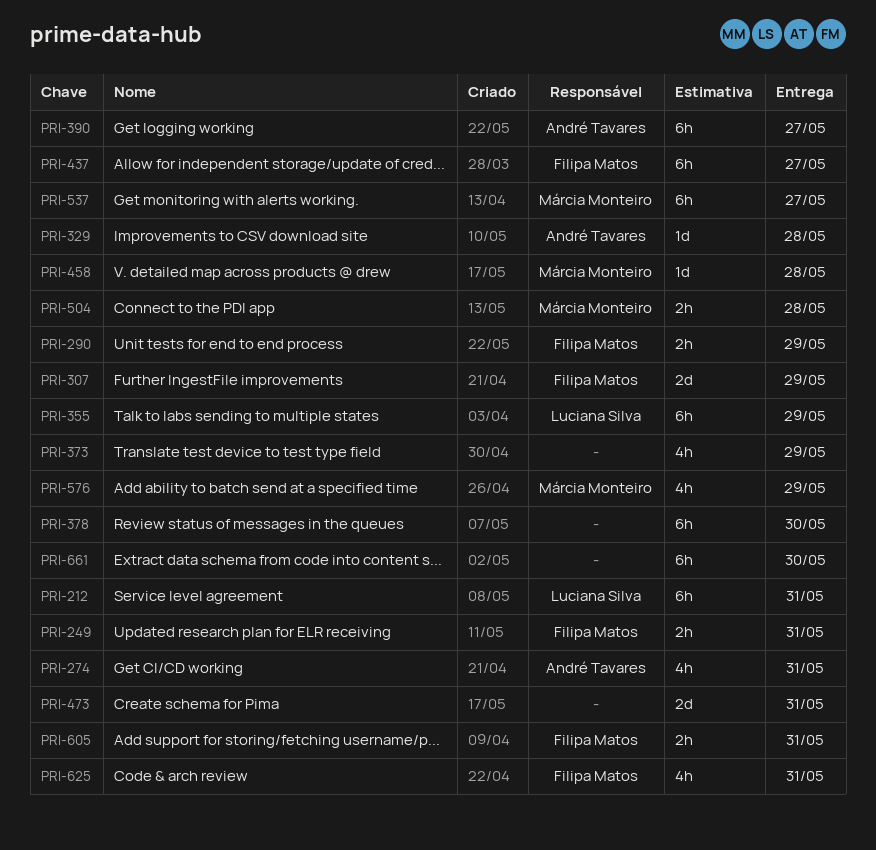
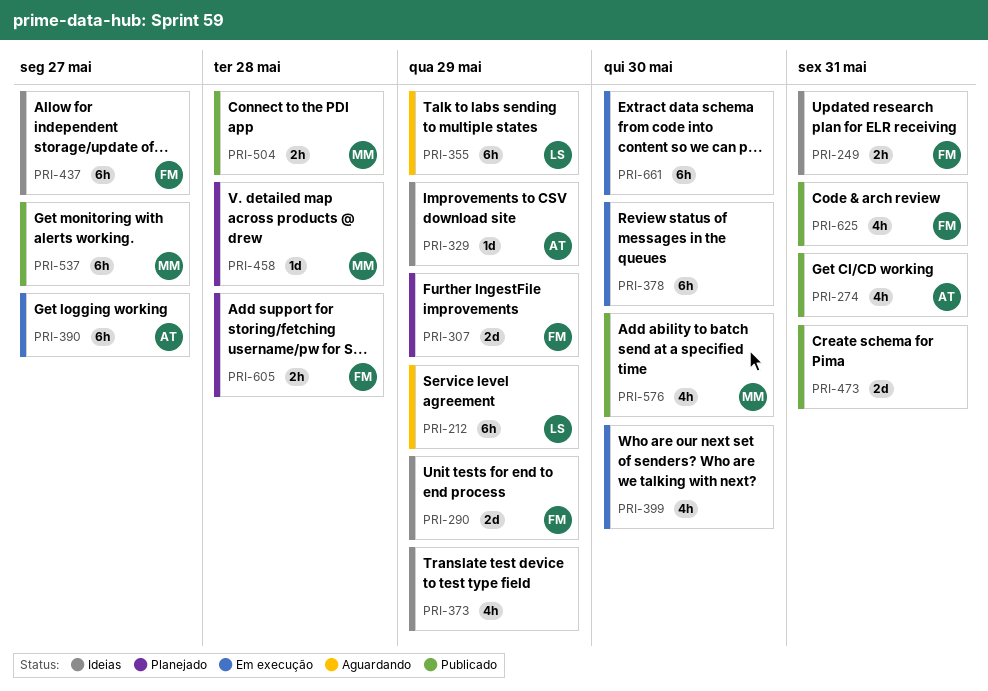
PRI-212, due: May 31 -> May 29
PRI-290, estimate: 2h -> 2d
PRI-329, due: May 28 -> May 29
PRI-399: none -> present
PRI-576, due: May 29 -> May 30
PRI-605, due: May 31 -> May 28

